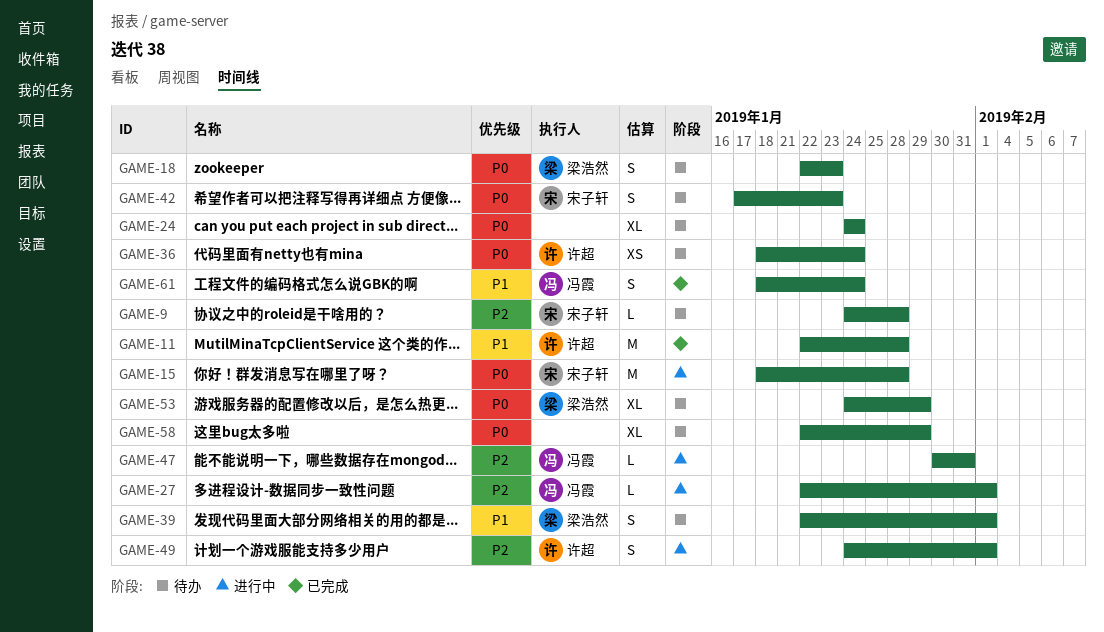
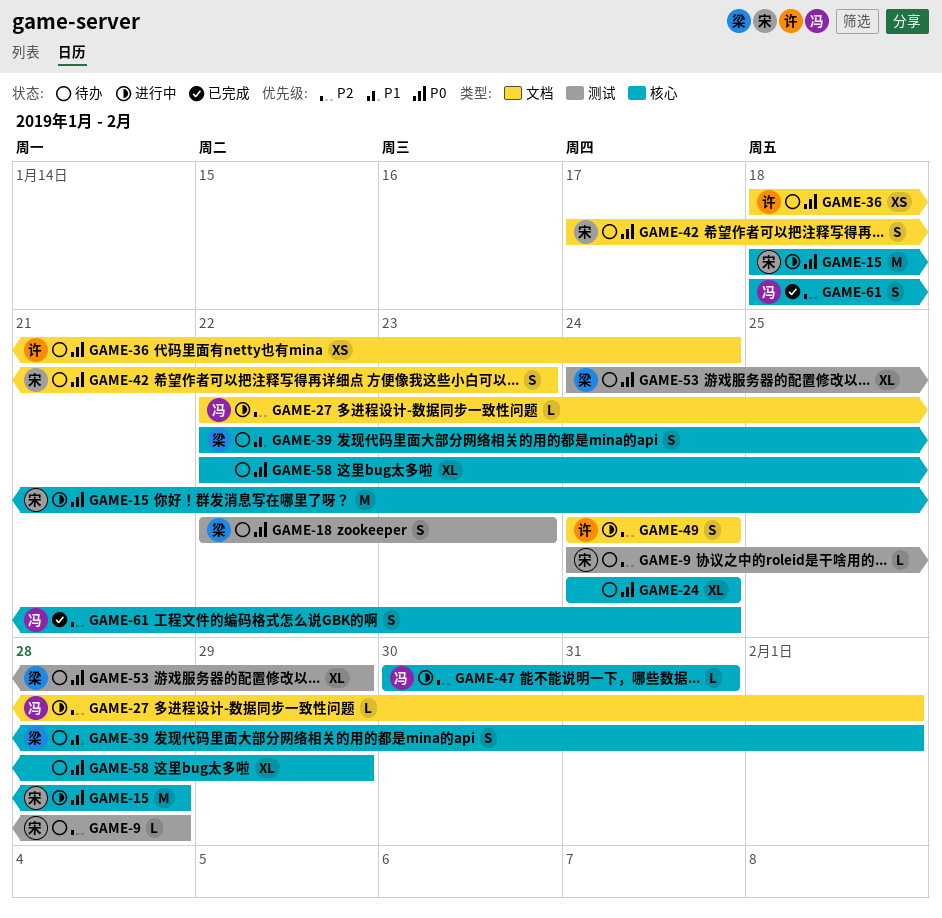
GAME-11: present -> none
GAME-49, due: Feb 1 -> Jan 24
GAME-61, priority: P1 -> P2

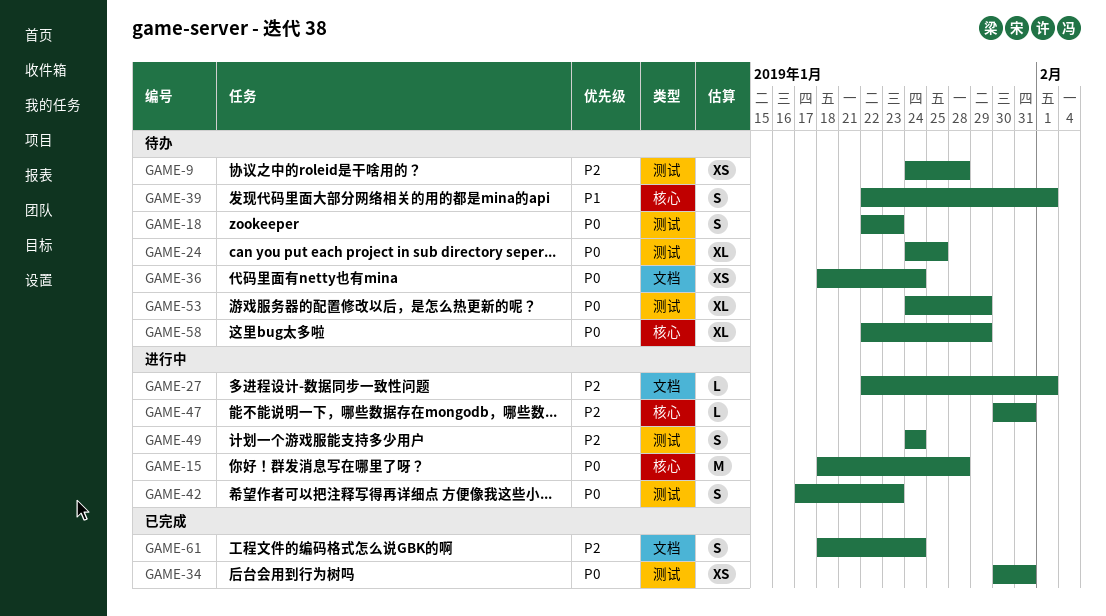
GAME-9, estimate: L -> XS
GAME-24, label: 核心 -> 测试
GAME-24, due: Jan 24 -> Jan 25
GAME-34: none -> present
GAME-42, status: 待办 -> 进行中
GAME-42, label: 文档 -> 测试
GAME-49, label: 文档 -> 测试
GAME-61, label: 核心 -> 文档

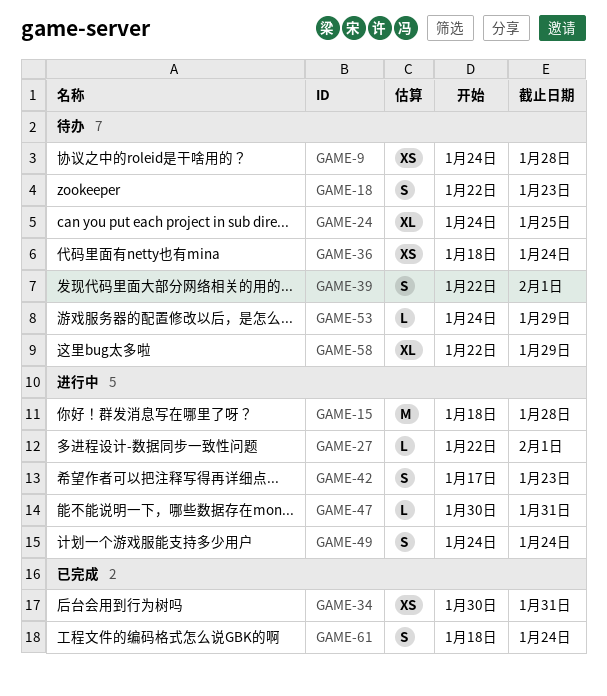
GAME-53, estimate: XL -> L

